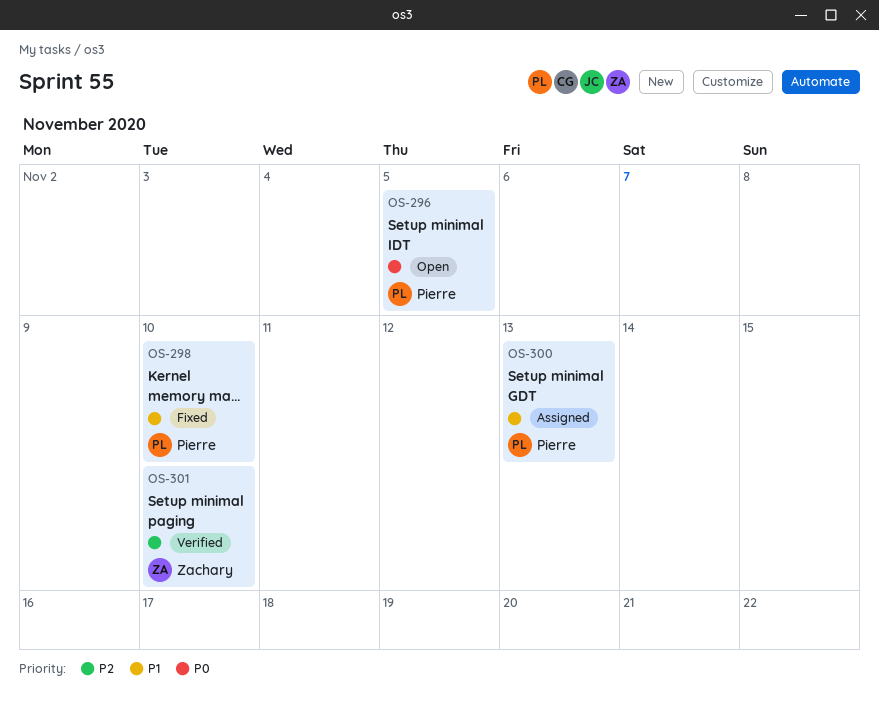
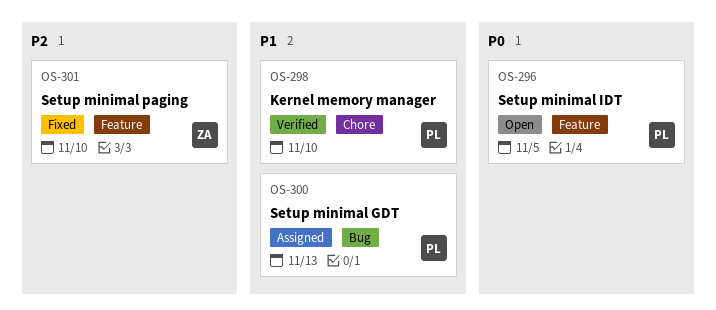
OS-298, status: Fixed -> Verified
OS-301, status: Verified -> Fixed

